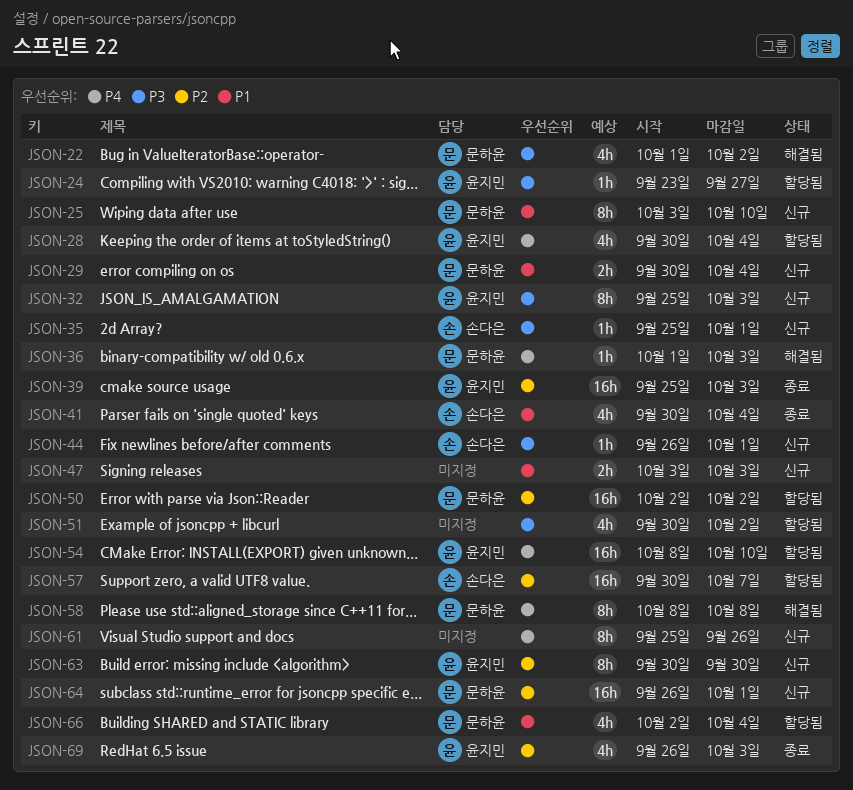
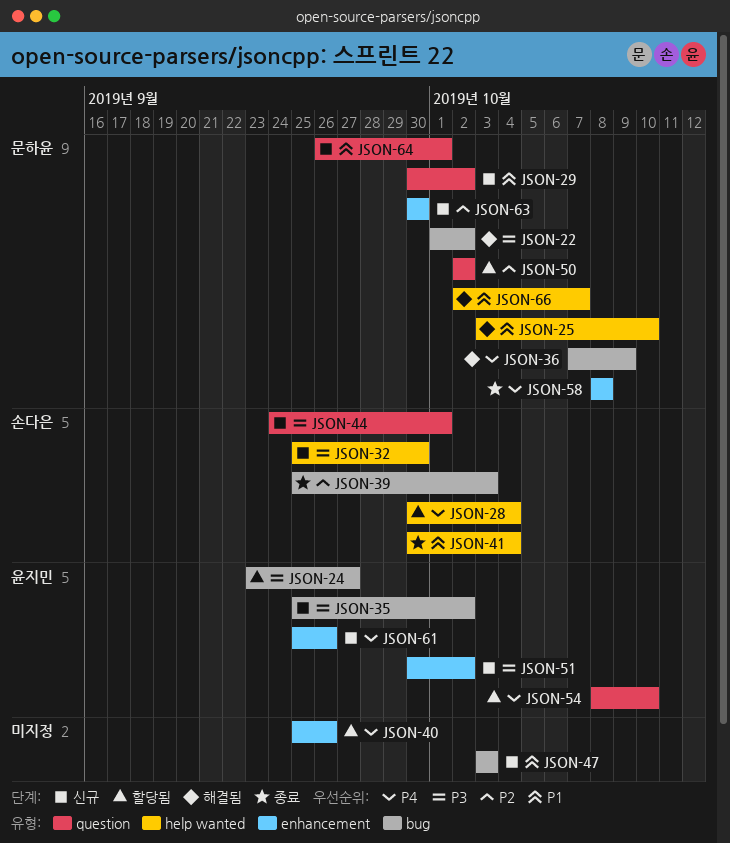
JSON-25, status: 신규 -> 해결됨
JSON-28, owner: 윤지민 -> 손다은
JSON-29, due: Oct 4 -> Oct 2
JSON-32, owner: 윤지민 -> 손다은
JSON-32, due: Oct 3 -> Sep 30
JSON-35, owner: 손다은 -> 윤지민
JSON-35, due: Oct 1 -> Oct 2
JSON-36, start: Oct 1 -> Oct 7
JSON-36, due: Oct 3 -> Oct 9
JSON-39, owner: 윤지민 -> 손다은
JSON-40: none -> present
JSON-44, start: Sep 26 -> Sep 24
JSON-51, status: 할당됨 -> 신규
JSON-51, owner: none -> 윤지민
JSON-57: present -> none
JSON-58, status: 해결됨 -> 종료
JSON-61, owner: none -> 윤지민
JSON-63, owner: 윤지민 -> 문하윤
JSON-64, priority: P2 -> P1
JSON-66, status: 할당됨 -> 해결됨
JSON-66, due: Oct 4 -> Oct 7
JSON-69: present -> none

